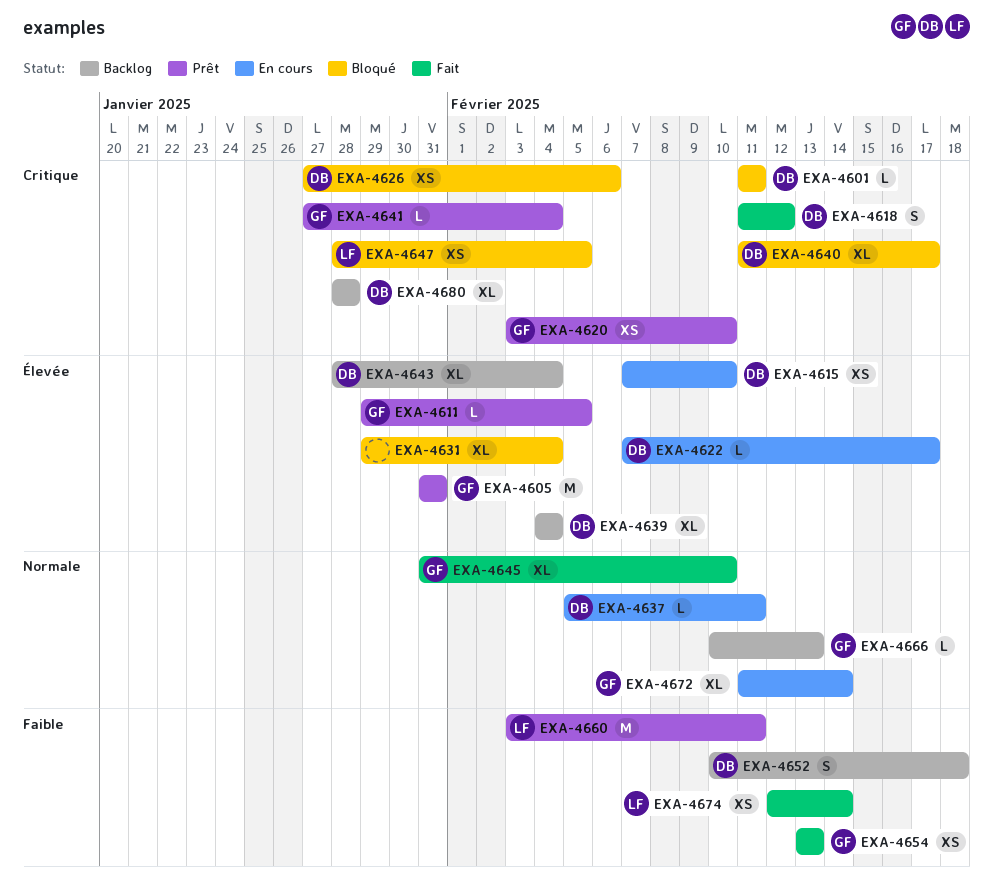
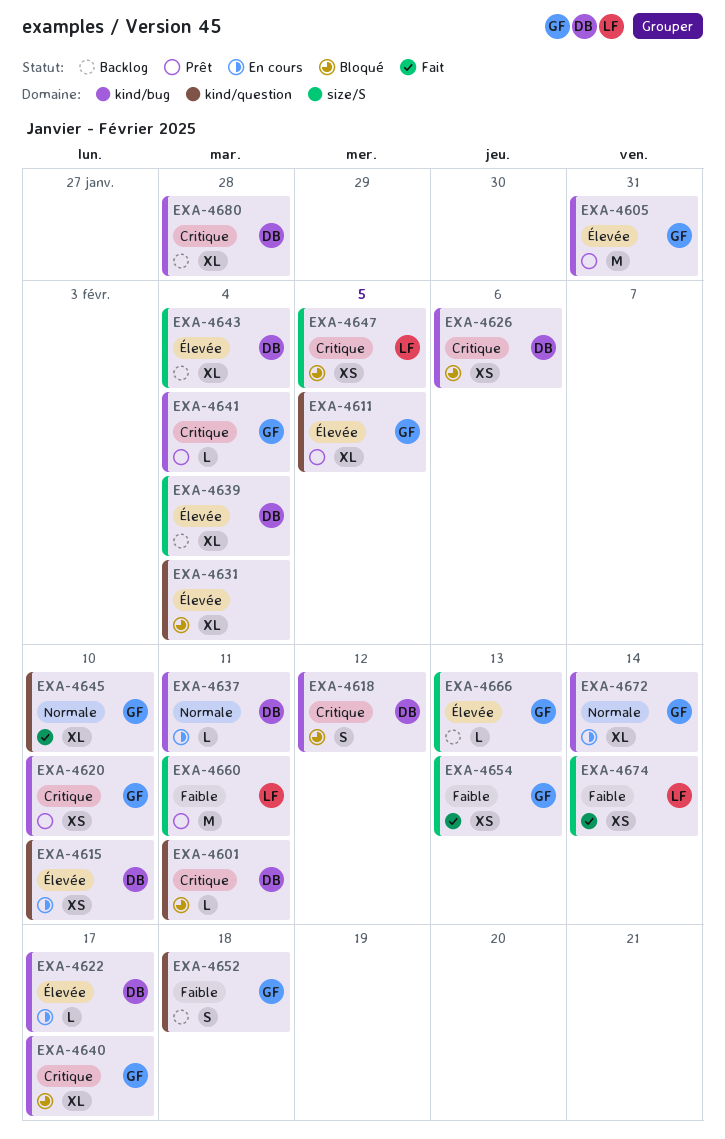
EXA-4611, estimate: L -> XL
EXA-4618, status: Fait -> Bloqué
EXA-4640, owner: DB -> GF
EXA-4652, owner: DB -> GF
EXA-4666, priority: Normale -> Élevée

